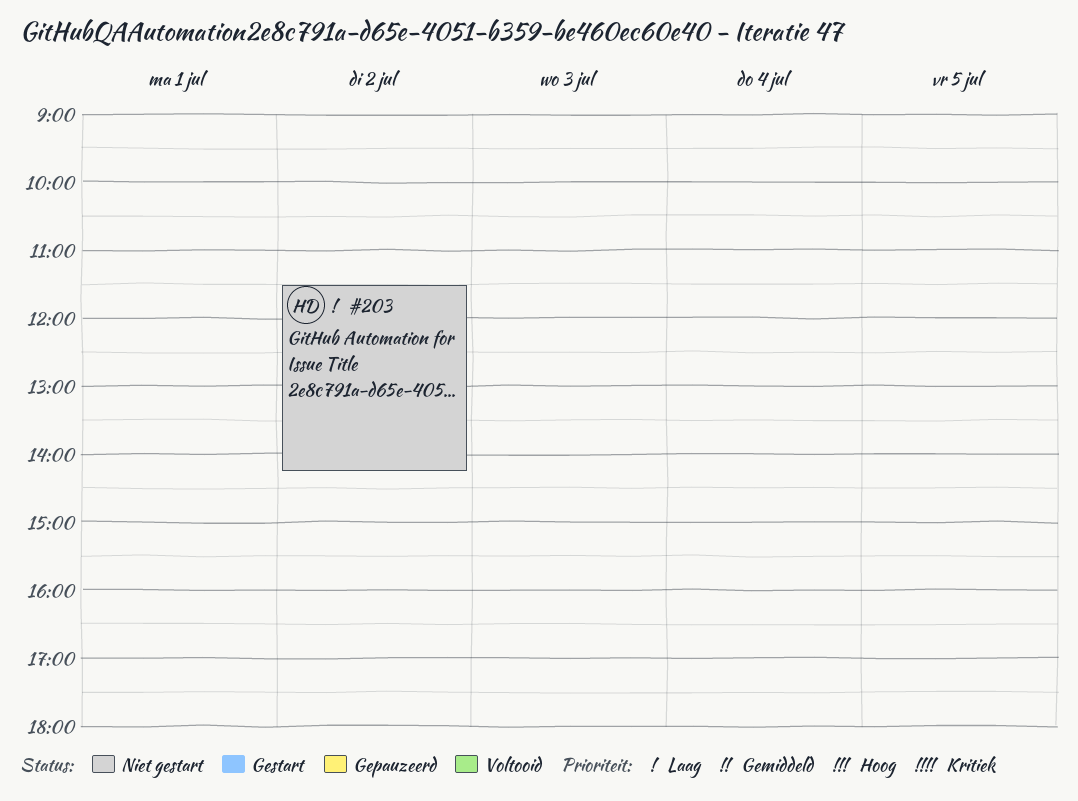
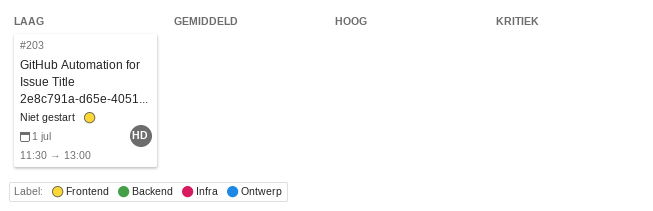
#203, day: Jul 2 -> Jul 1
#203, ends: 14:15 -> 13:00

